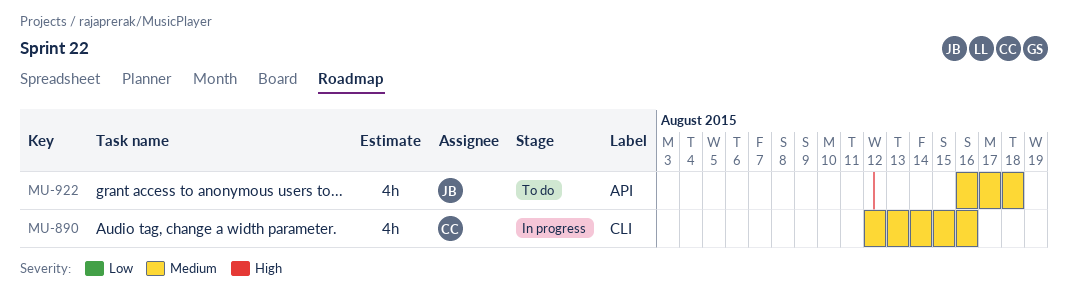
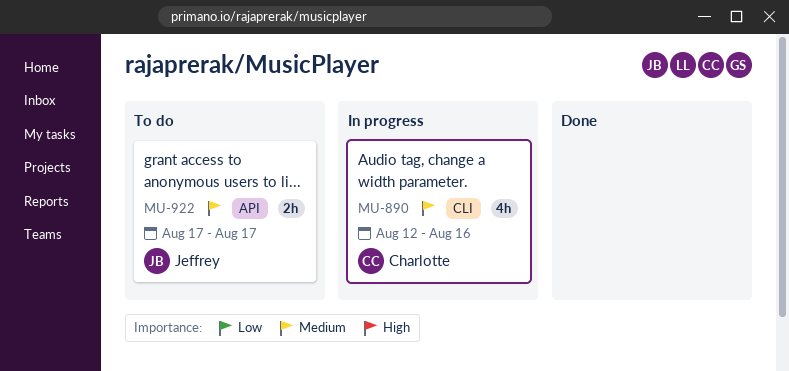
MU-922, estimate: 4h -> 2h
MU-922, start: Aug 16 -> Aug 17
MU-922, due: Aug 18 -> Aug 17

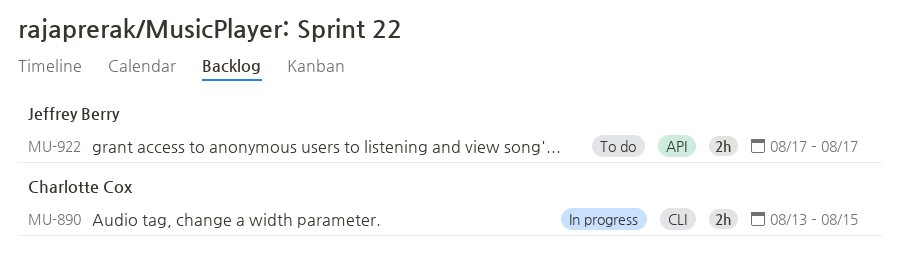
MU-890, estimate: 4h -> 2h
MU-890, start: Aug 12 -> Aug 13
MU-890, due: Aug 16 -> Aug 15

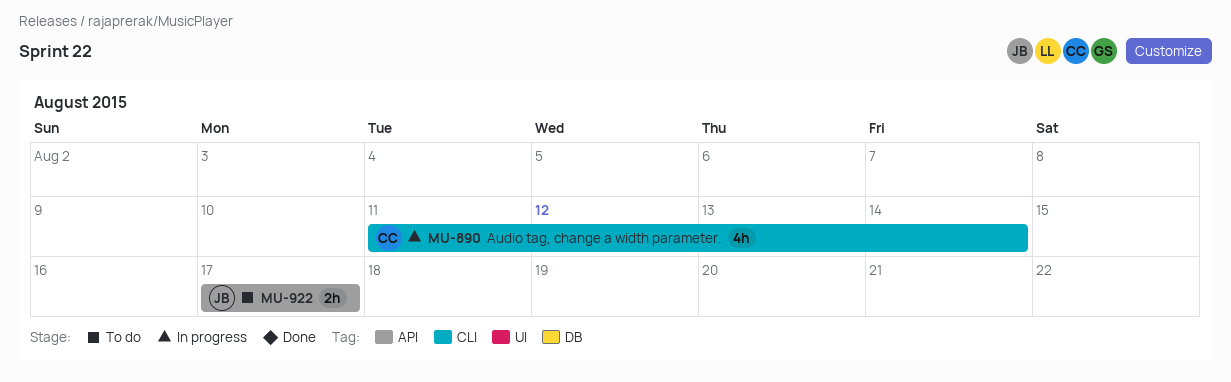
MU-890, estimate: 2h -> 4h
MU-890, start: Aug 13 -> Aug 11
MU-890, due: Aug 15 -> Aug 14

